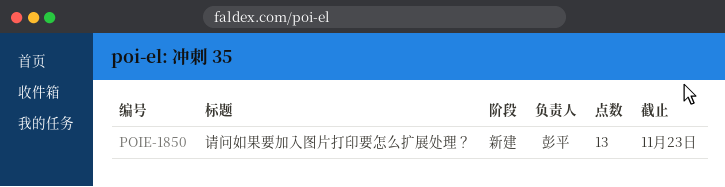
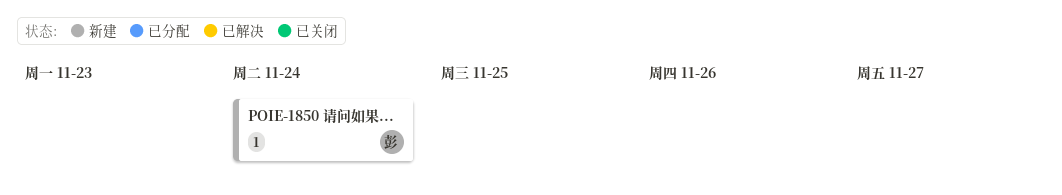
POIE-1850, estimate: 13 -> 1
POIE-1850, due: Nov 23 -> Nov 24

